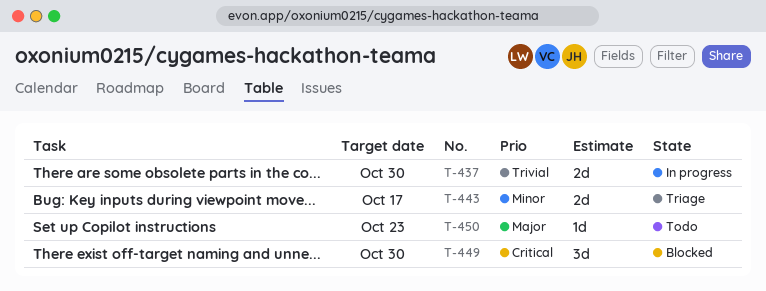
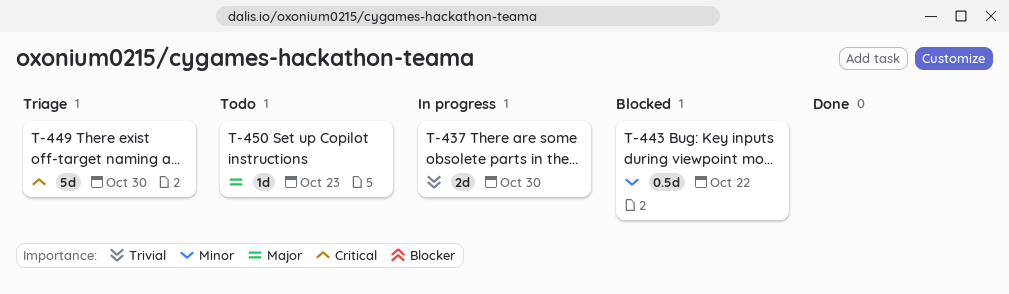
T-443, status: Triage -> Blocked
T-443, estimate: 2d -> 0.5d
T-443, due: Oct 17 -> Oct 22
T-449, status: Blocked -> Triage
T-449, estimate: 3d -> 5d

